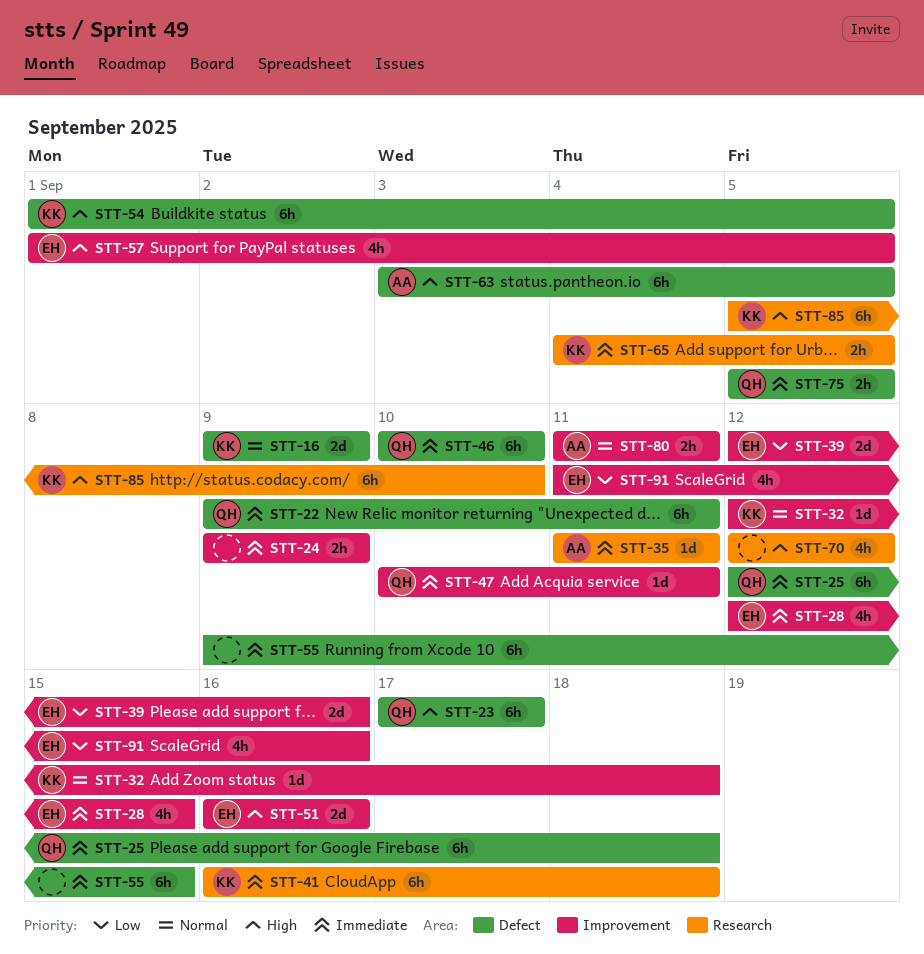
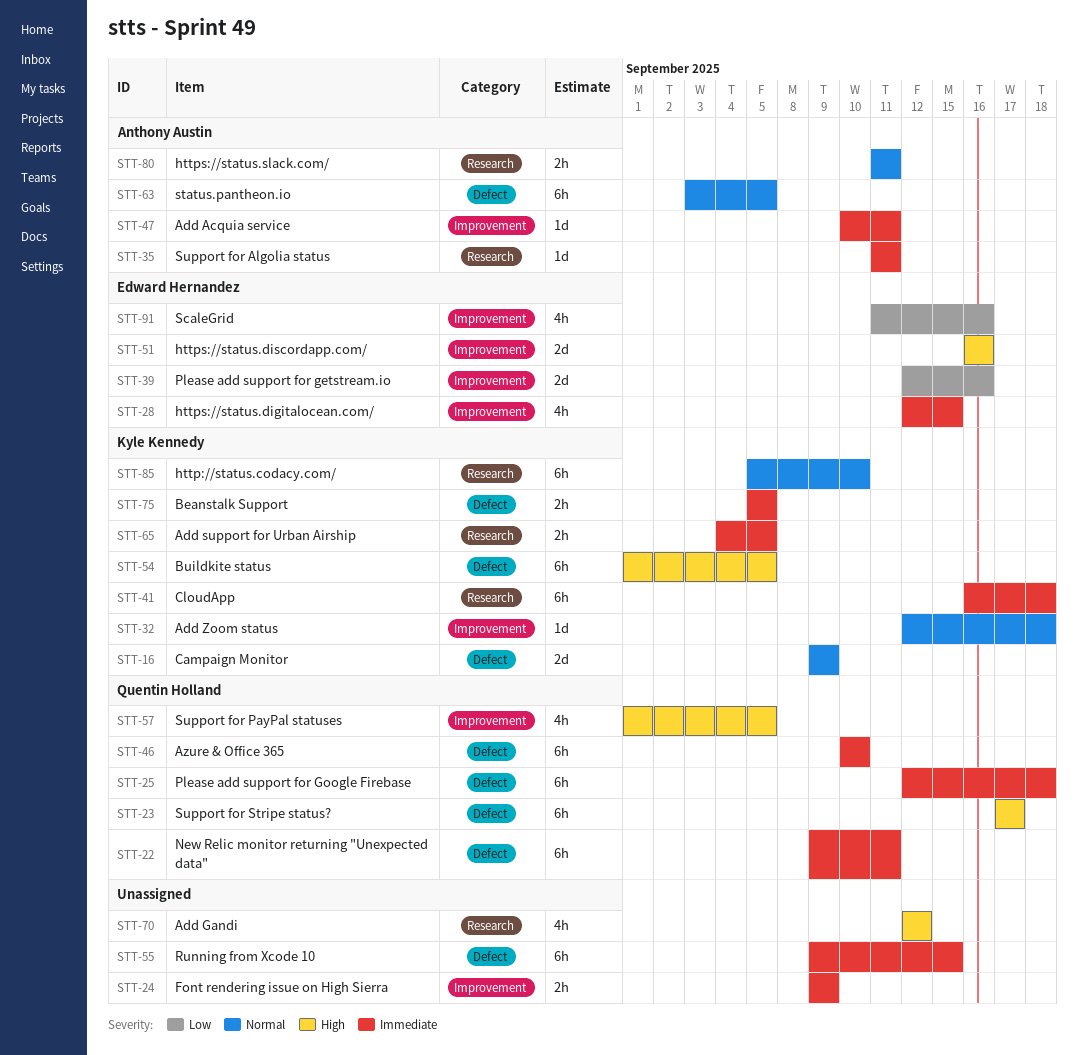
STT-47, owner: Quentin Holland -> Anthony Austin
STT-57, owner: Edward Hernandez -> Quentin Holland
STT-63, priority: High -> Normal
STT-75, owner: Quentin Holland -> Kyle Kennedy
STT-80, label: Improvement -> Research
STT-85, priority: High -> Normal

